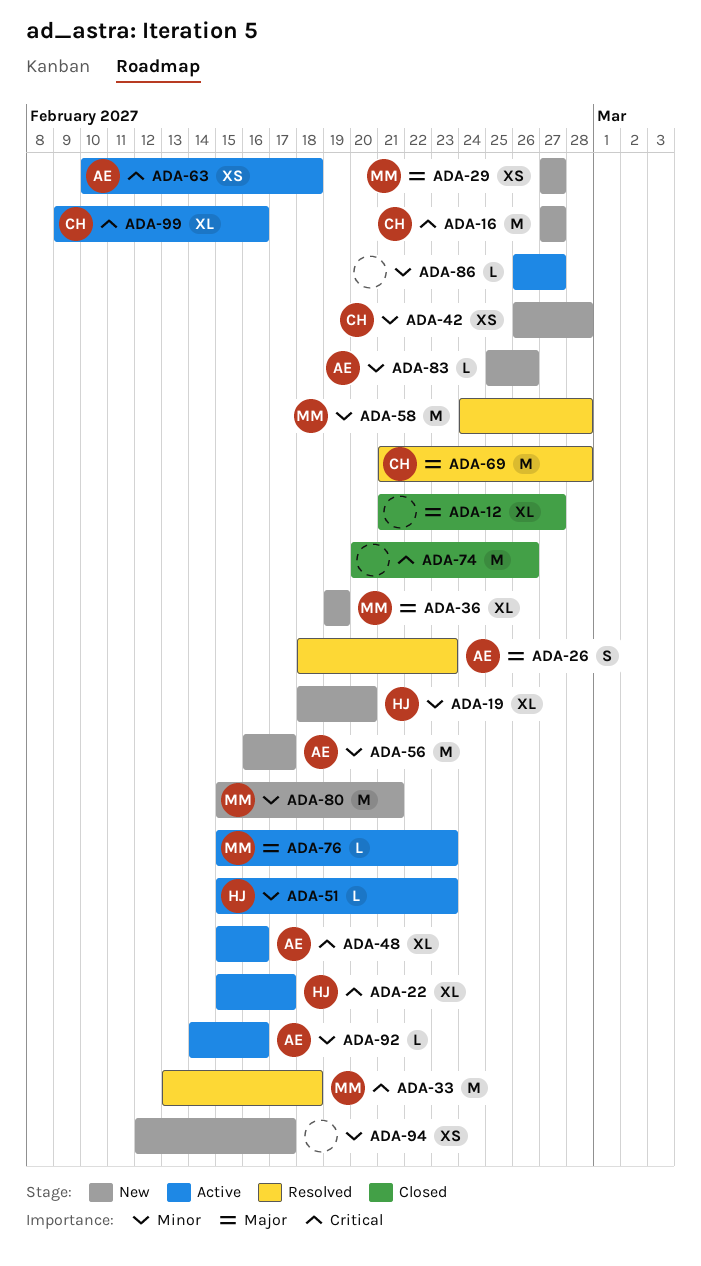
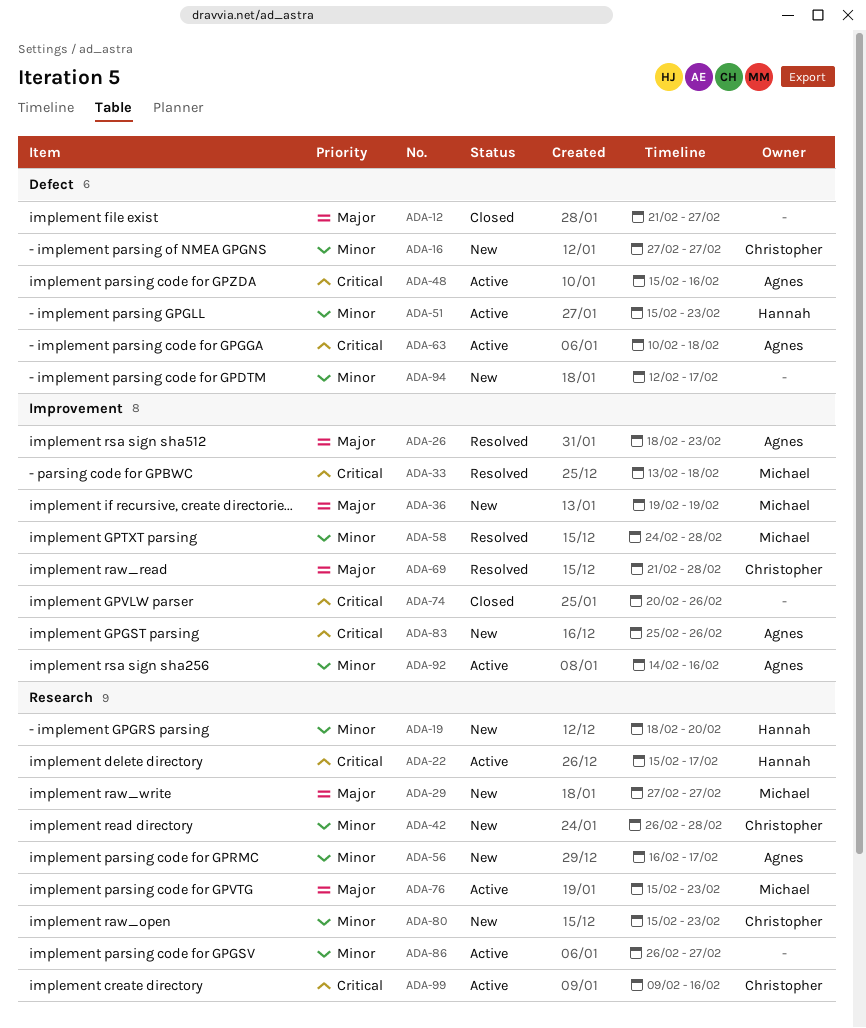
ADA-16, priority: Critical -> Minor
ADA-80, owner: Michael -> Christopher
ADA-80, due: Feb 21 -> Feb 23
ADA-83, priority: Minor -> Critical

